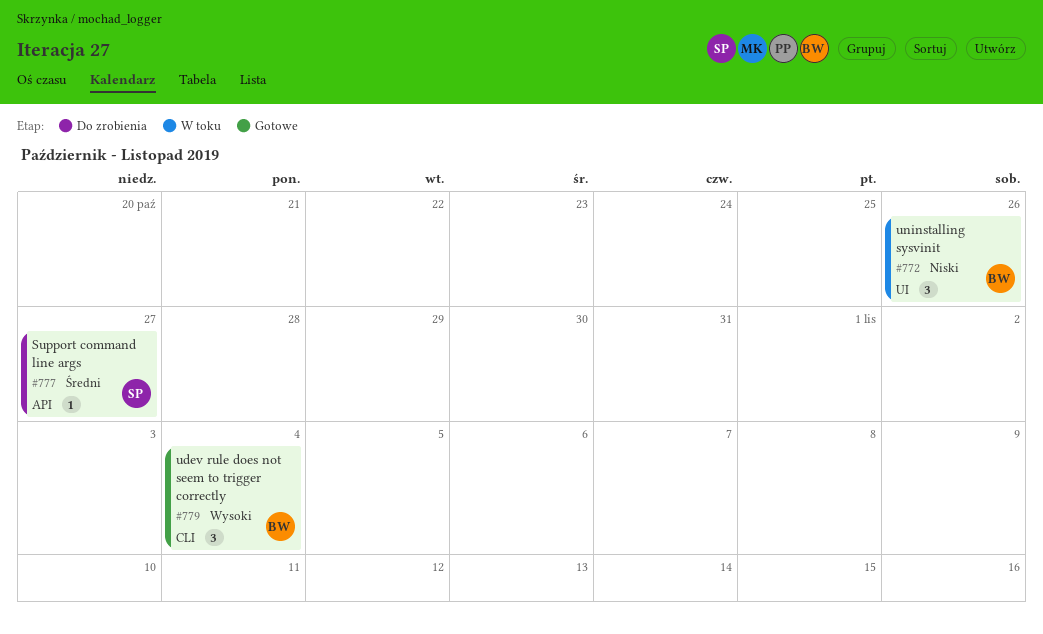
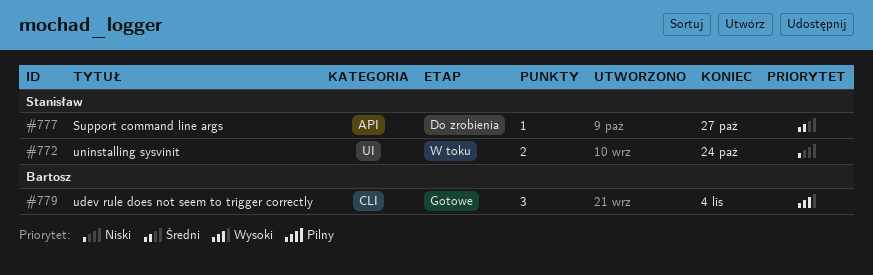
#772, owner: Bartosz -> Stanisław
#772, estimate: 3 -> 2
#772, due: Oct 26 -> Oct 24

